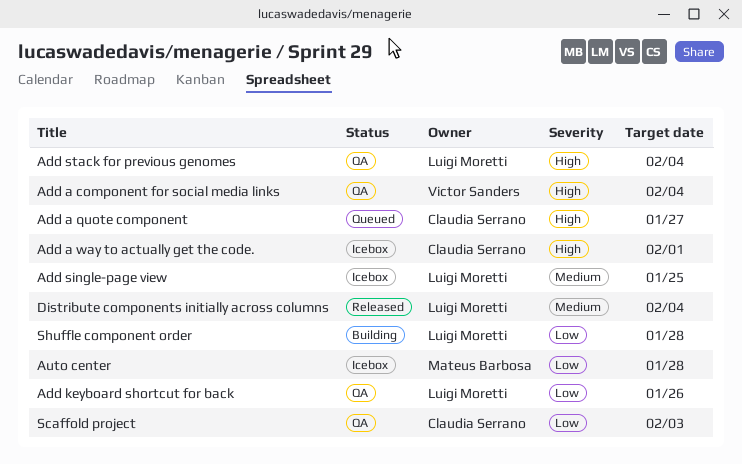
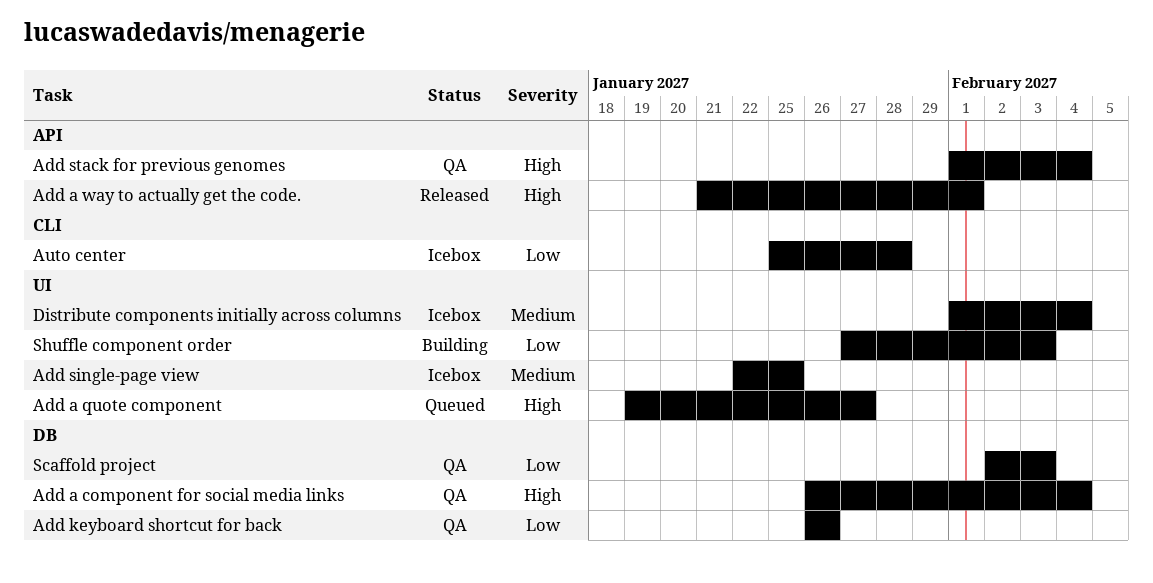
Add a way to actually get the code., status: Icebox -> Released
Distribute components initially across columns, status: Released -> Icebox
Shuffle component order, due: Jan 28 -> Feb 3

